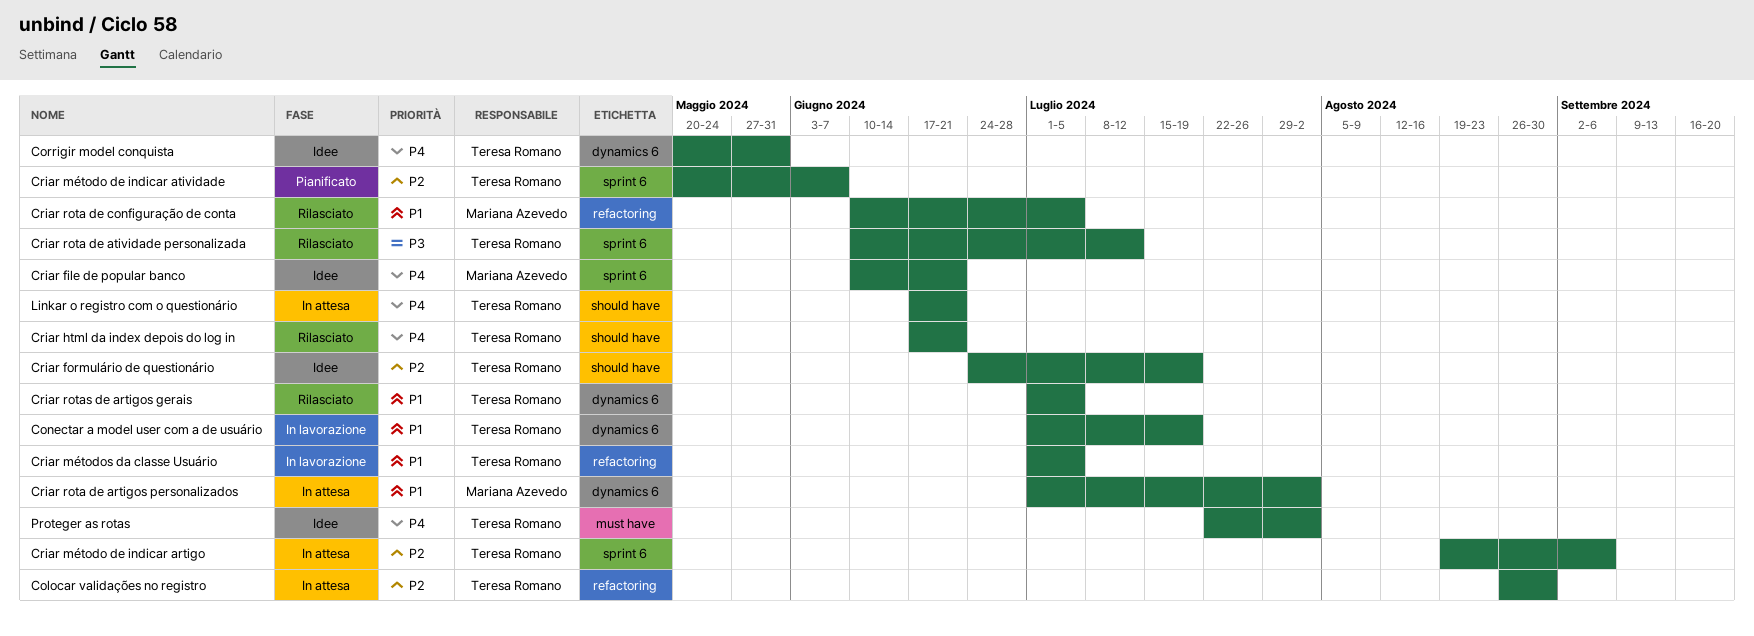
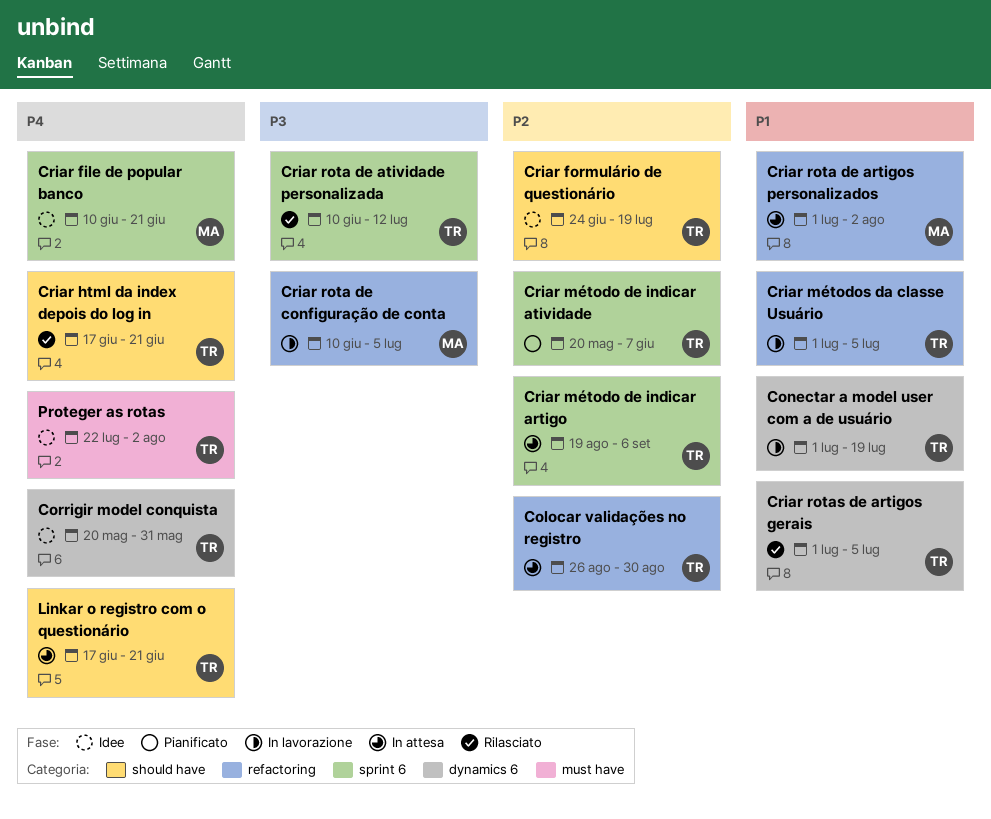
Criar rota de artigos personalizados, label: dynamics 6 -> refactoring
Criar rota de configuração de conta, status: Rilasciato -> In lavorazione
Criar rota de configuração de conta, priority: P1 -> P3

